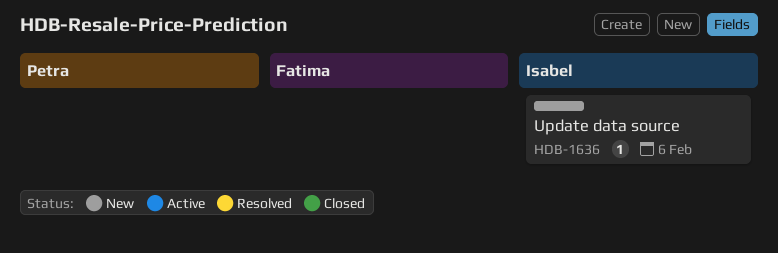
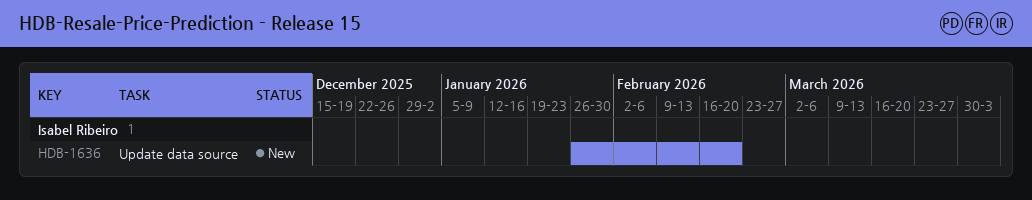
HDB-1636, due: Feb 6 -> Feb 20

